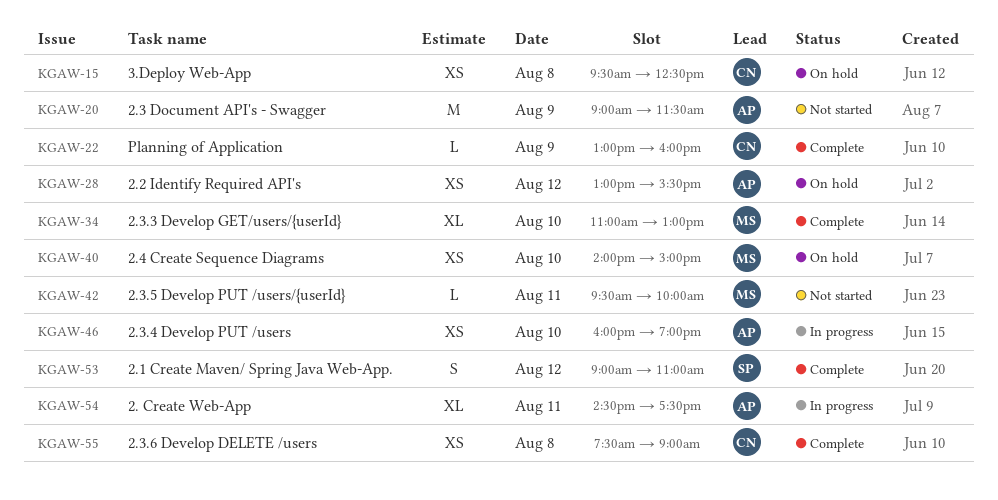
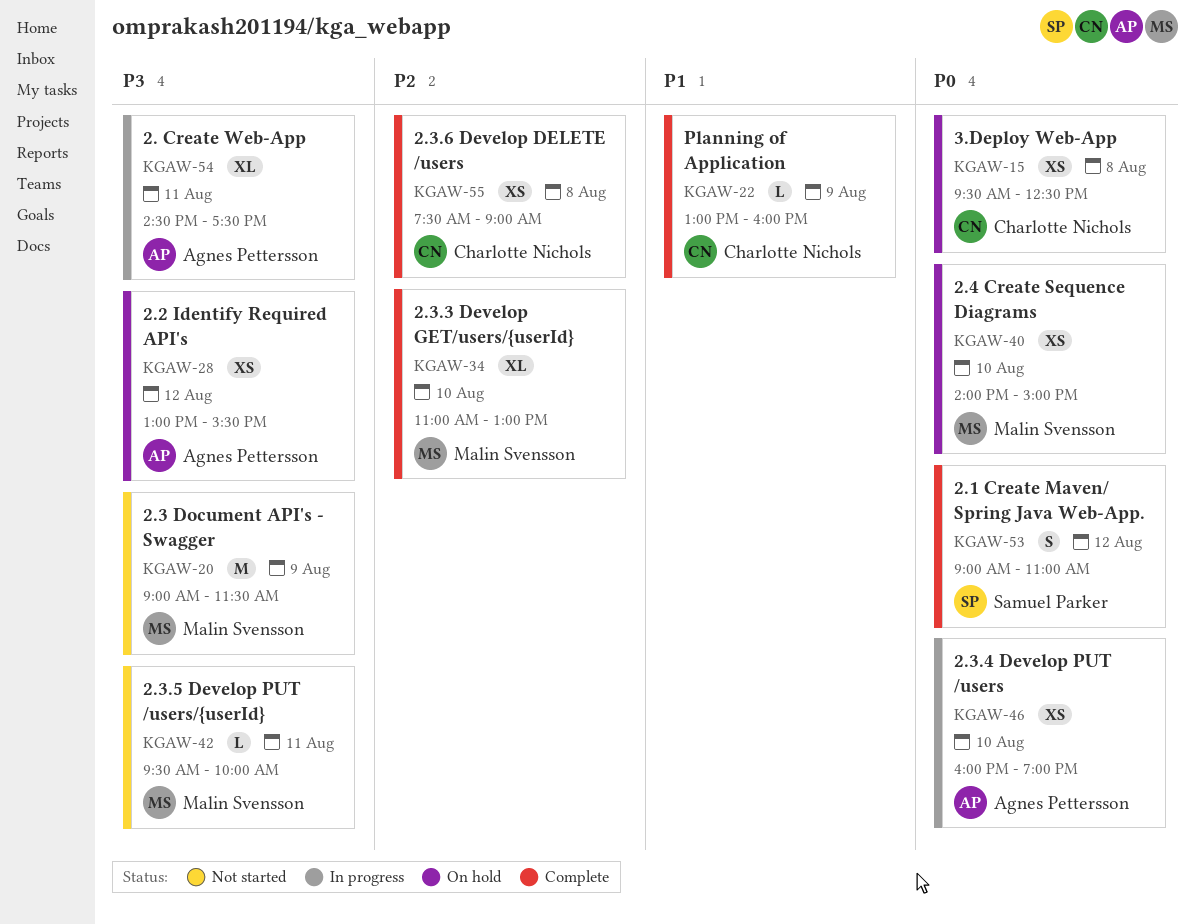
KGAW-20, owner: Agnes Pettersson -> Malin Svensson

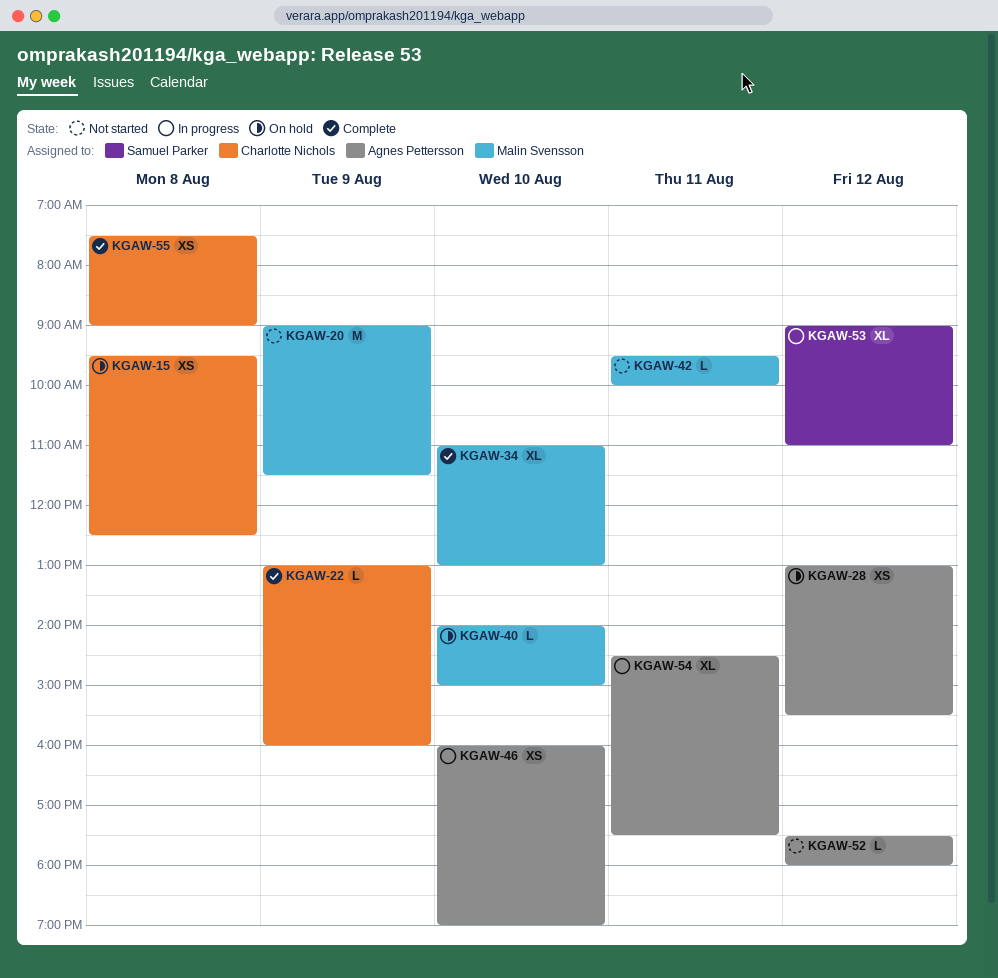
KGAW-40, estimate: XS -> L
KGAW-52: none -> present
KGAW-53, status: Complete -> In progress
KGAW-53, estimate: S -> XL

